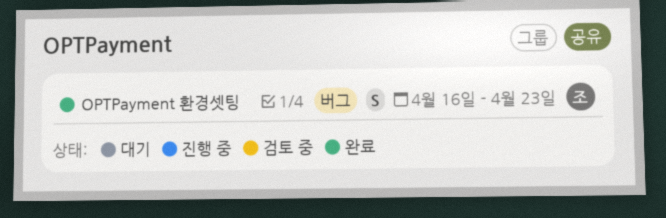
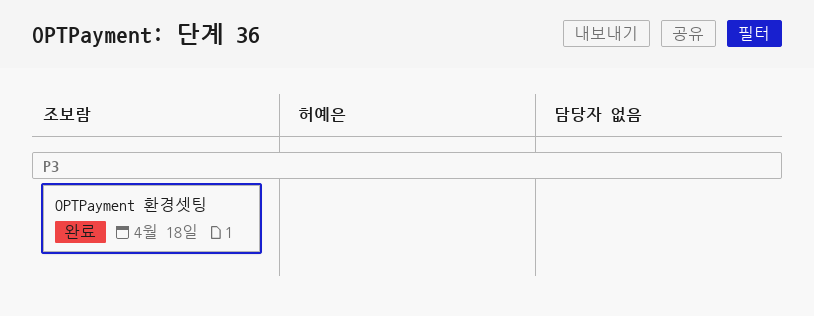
OPTPayment 환경셋팅, due: Apr 23 -> Apr 18

